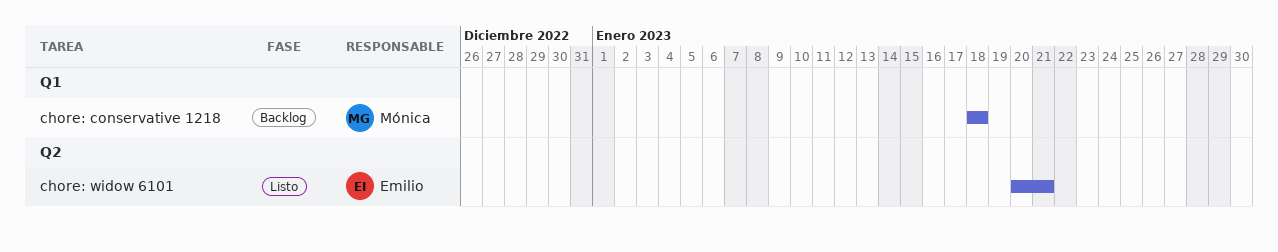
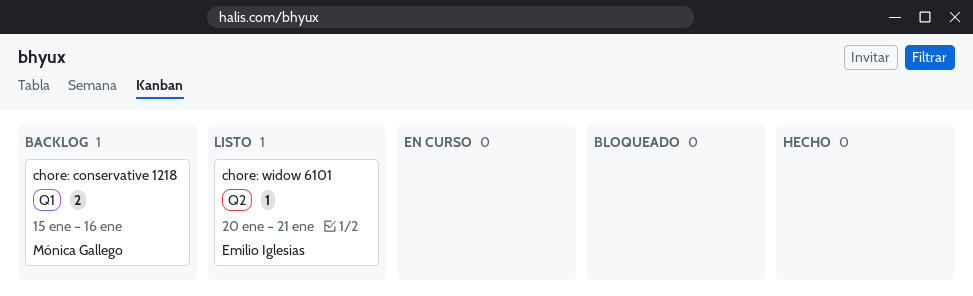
chore: conservative 1218, start: Jan 18 -> Jan 15
chore: conservative 1218, due: Jan 18 -> Jan 16

